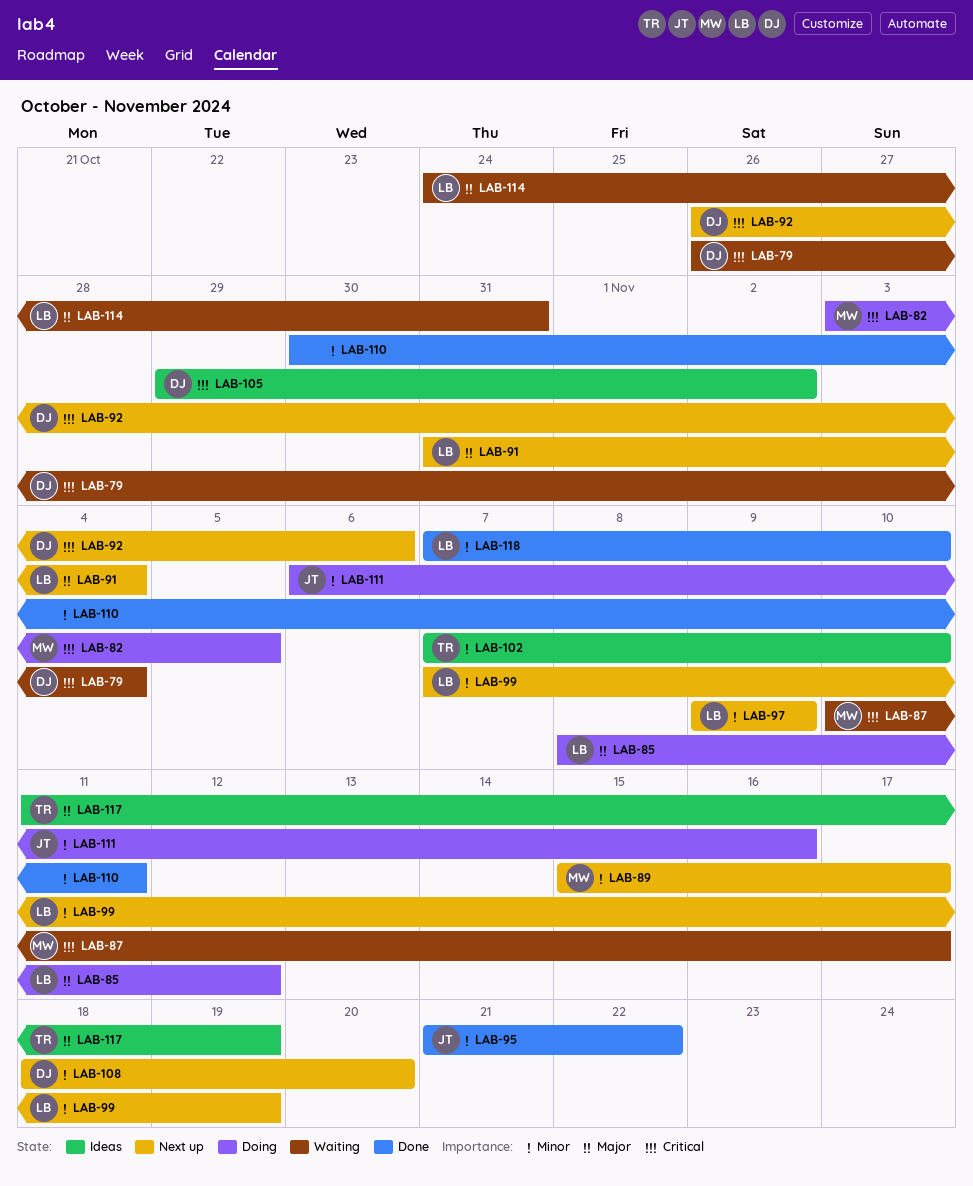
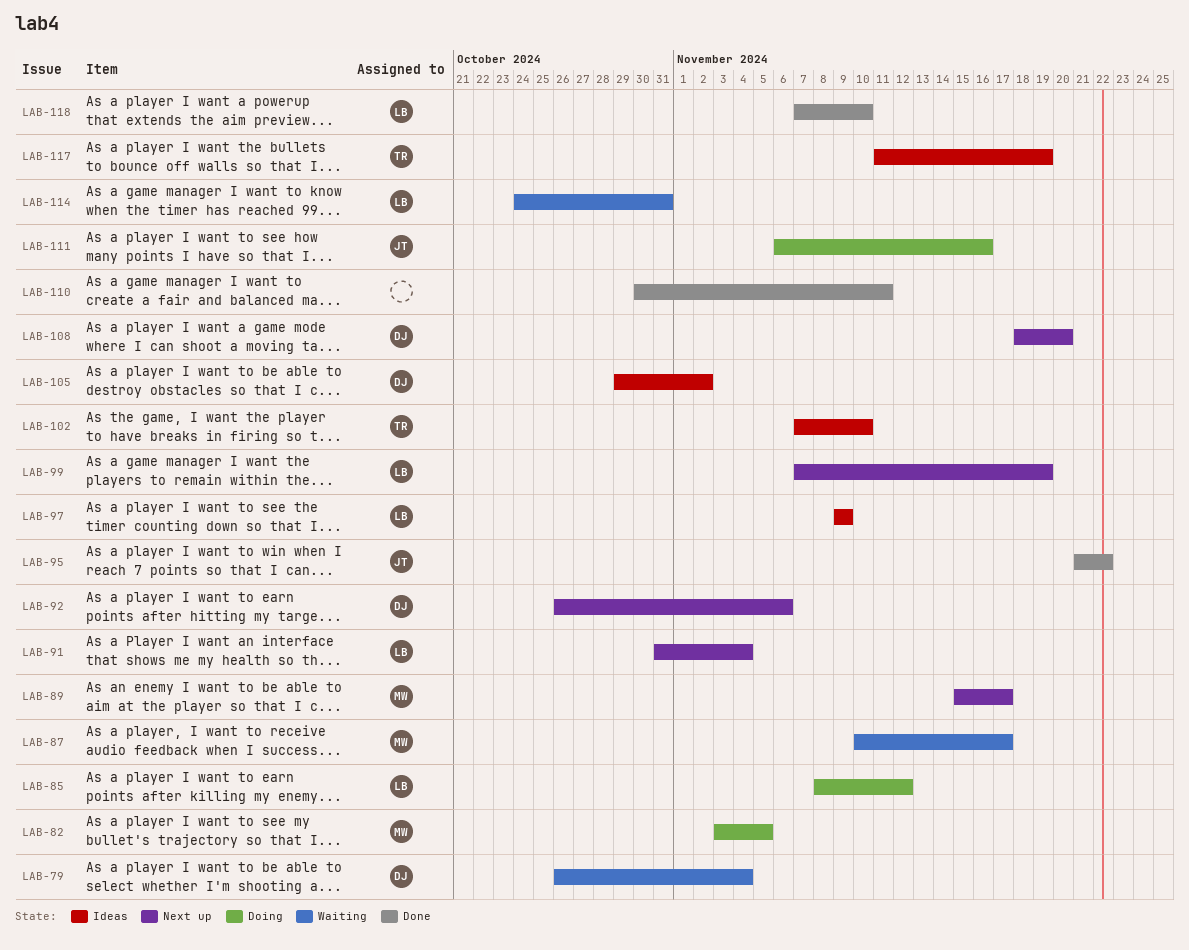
LAB-97, status: Next up -> Ideas

